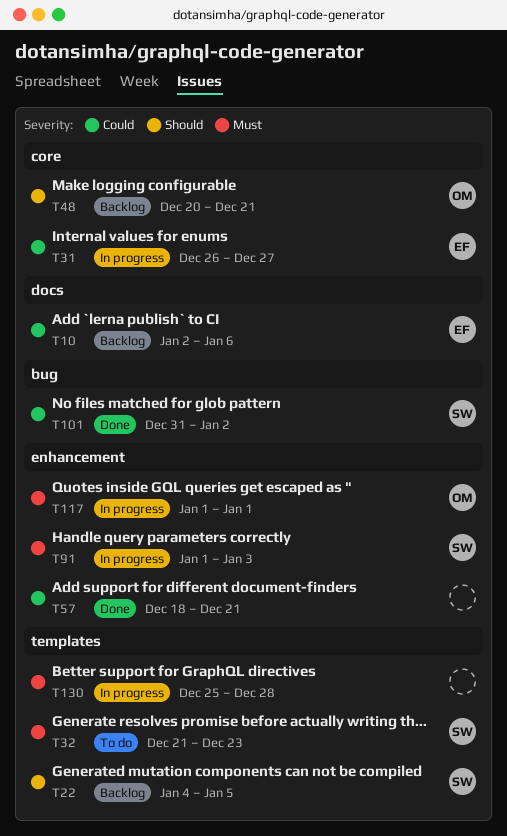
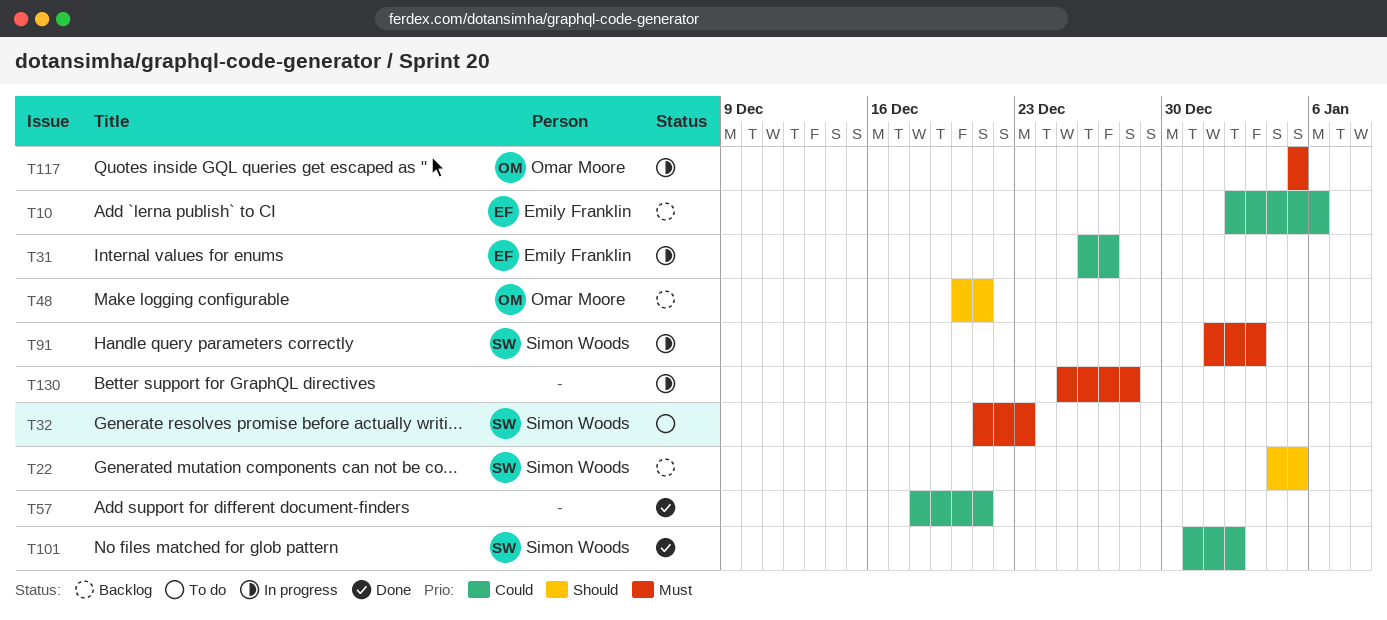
T117, start: Jan 1 -> Jan 5
T117, due: Jan 1 -> Jan 5

